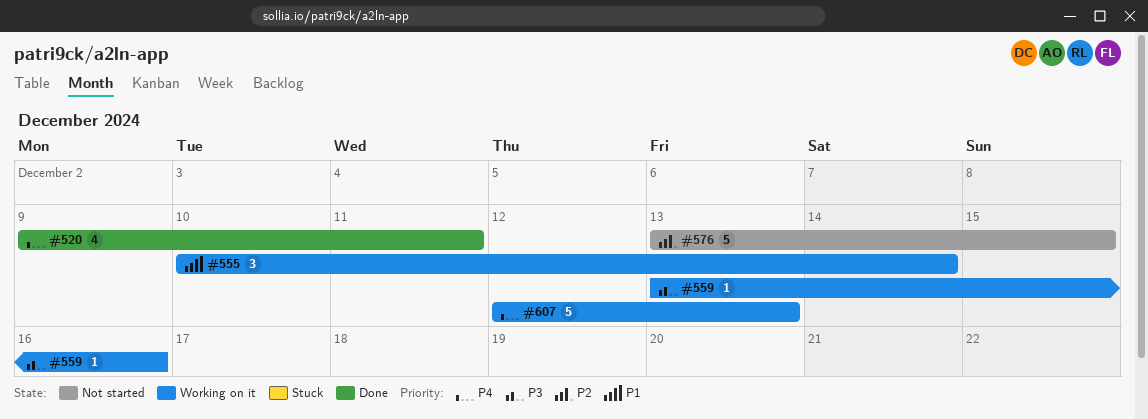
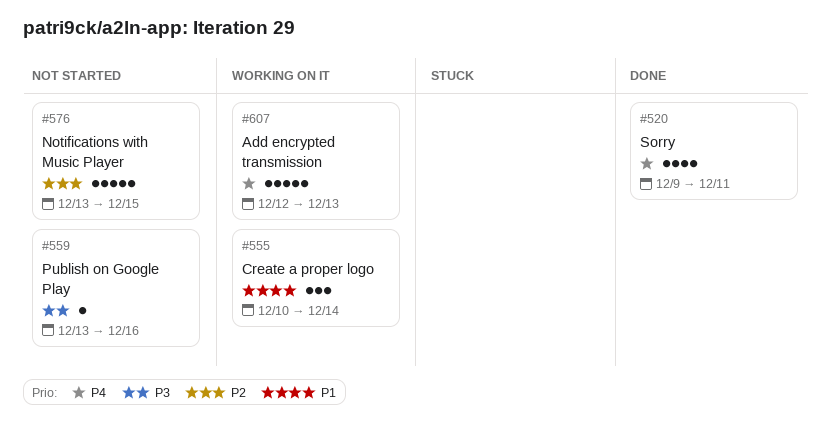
#559, status: Working on it -> Not started

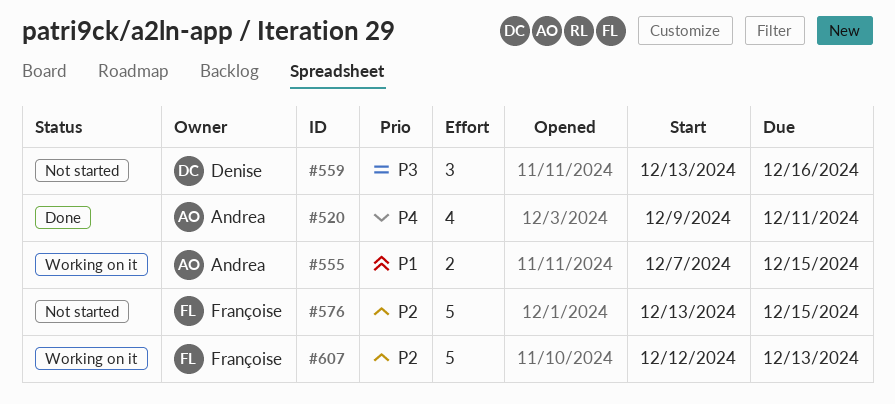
#555, estimate: 3 -> 2
#555, start: Dec 10 -> Dec 7
#555, due: Dec 14 -> Dec 15
#559, estimate: 1 -> 3
#607, priority: P4 -> P2

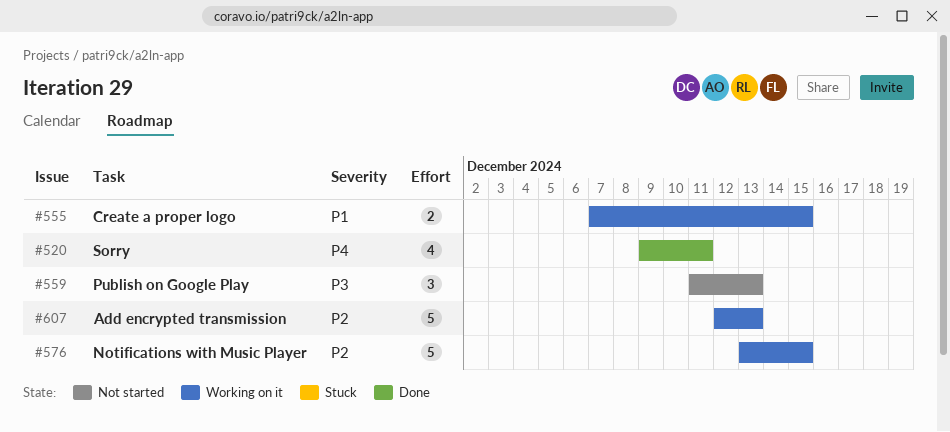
#559, start: Dec 13 -> Dec 11
#559, due: Dec 16 -> Dec 13
#576, status: Not started -> Working on it

